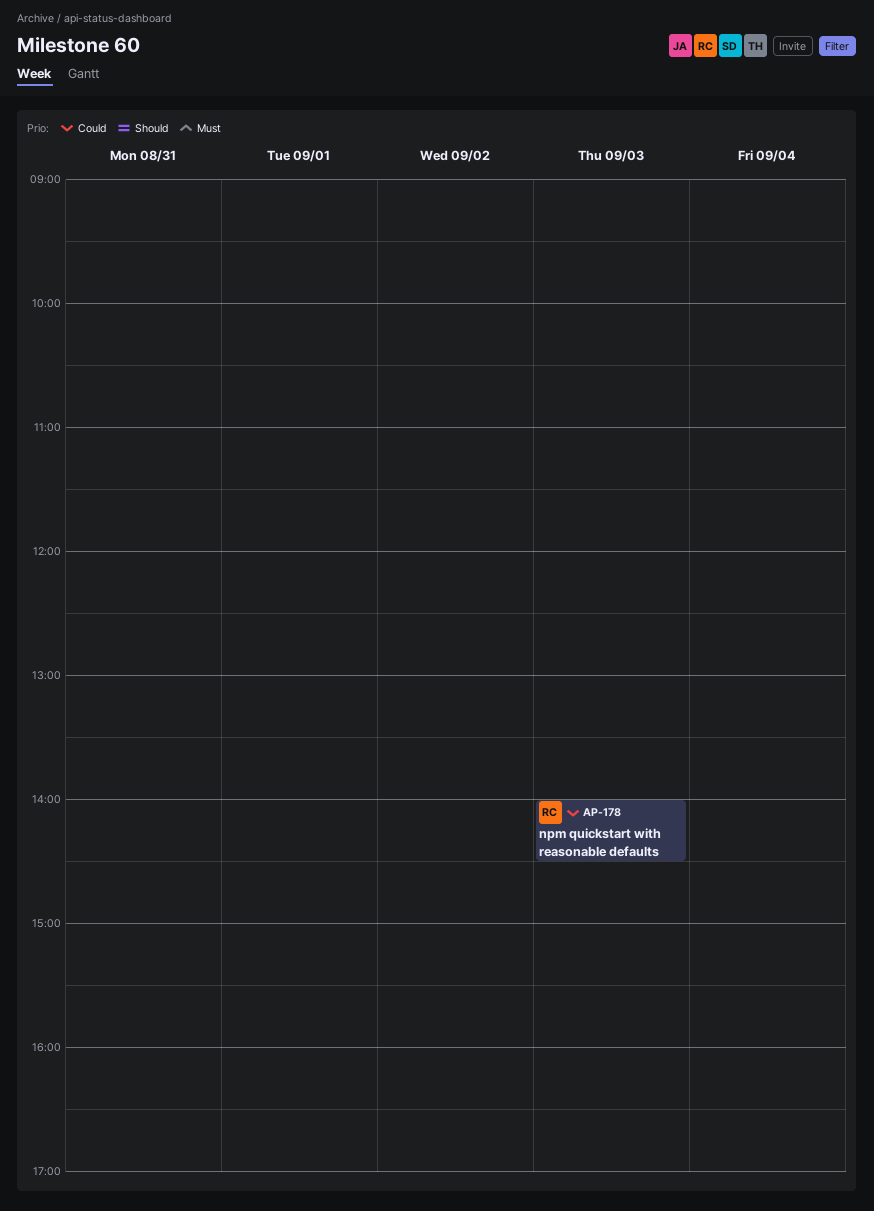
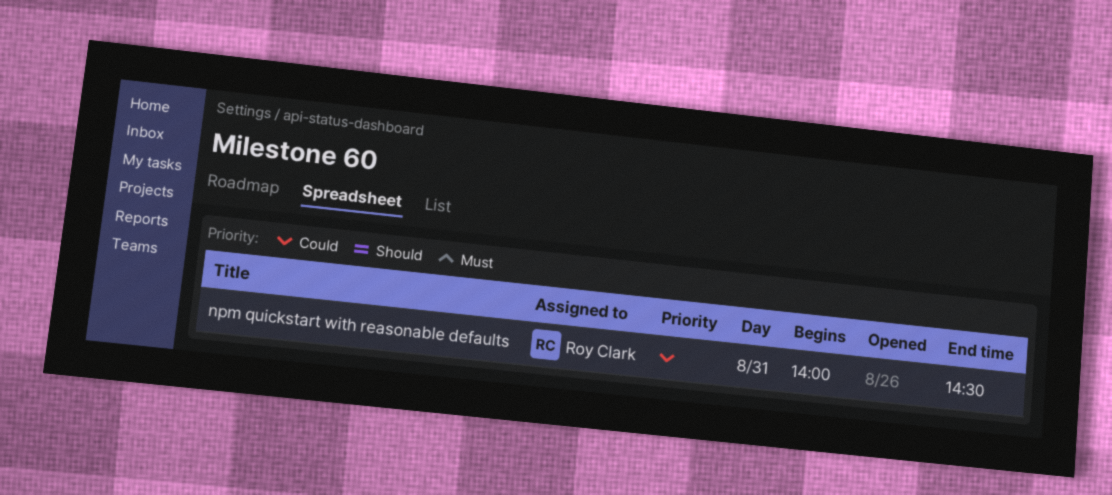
npm quickstart with reasonable defaults, day: Sep 3 -> Aug 31

